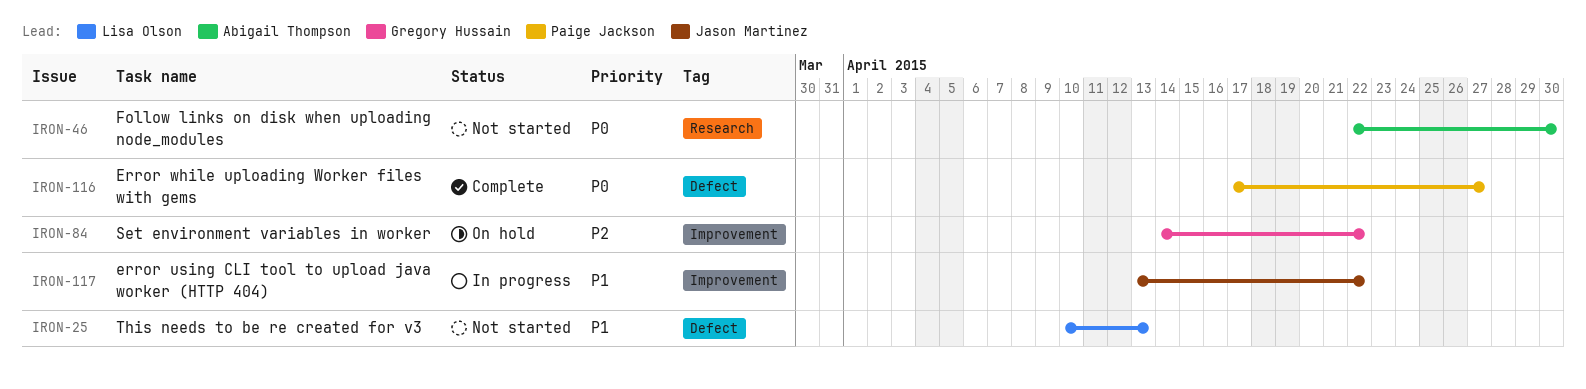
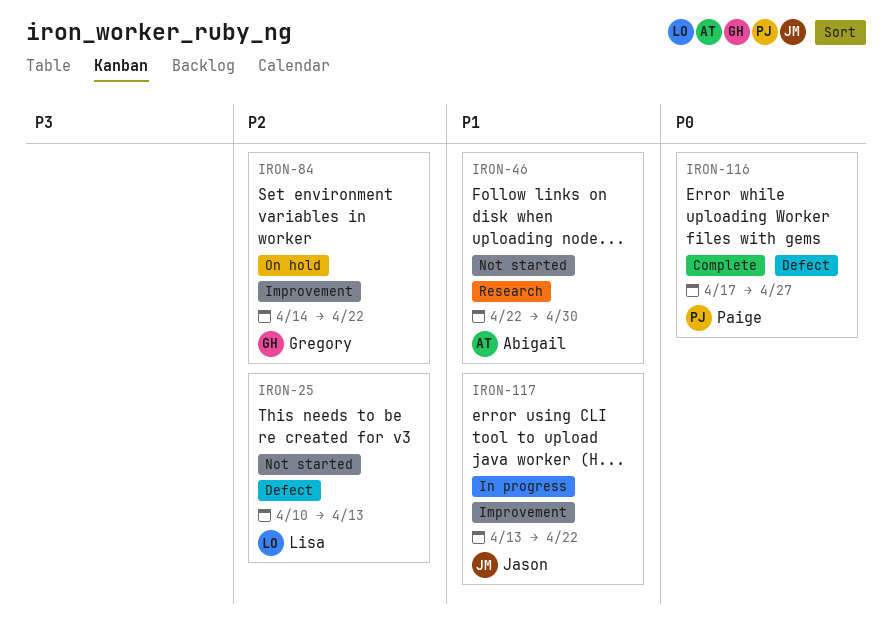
IRON-25, priority: P1 -> P2
IRON-46, priority: P0 -> P1

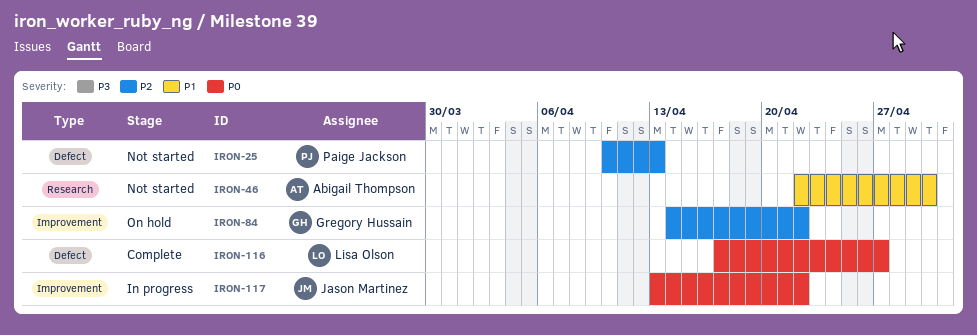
IRON-25, owner: Lisa Olson -> Paige Jackson
IRON-116, owner: Paige Jackson -> Lisa Olson
IRON-117, priority: P1 -> P0

